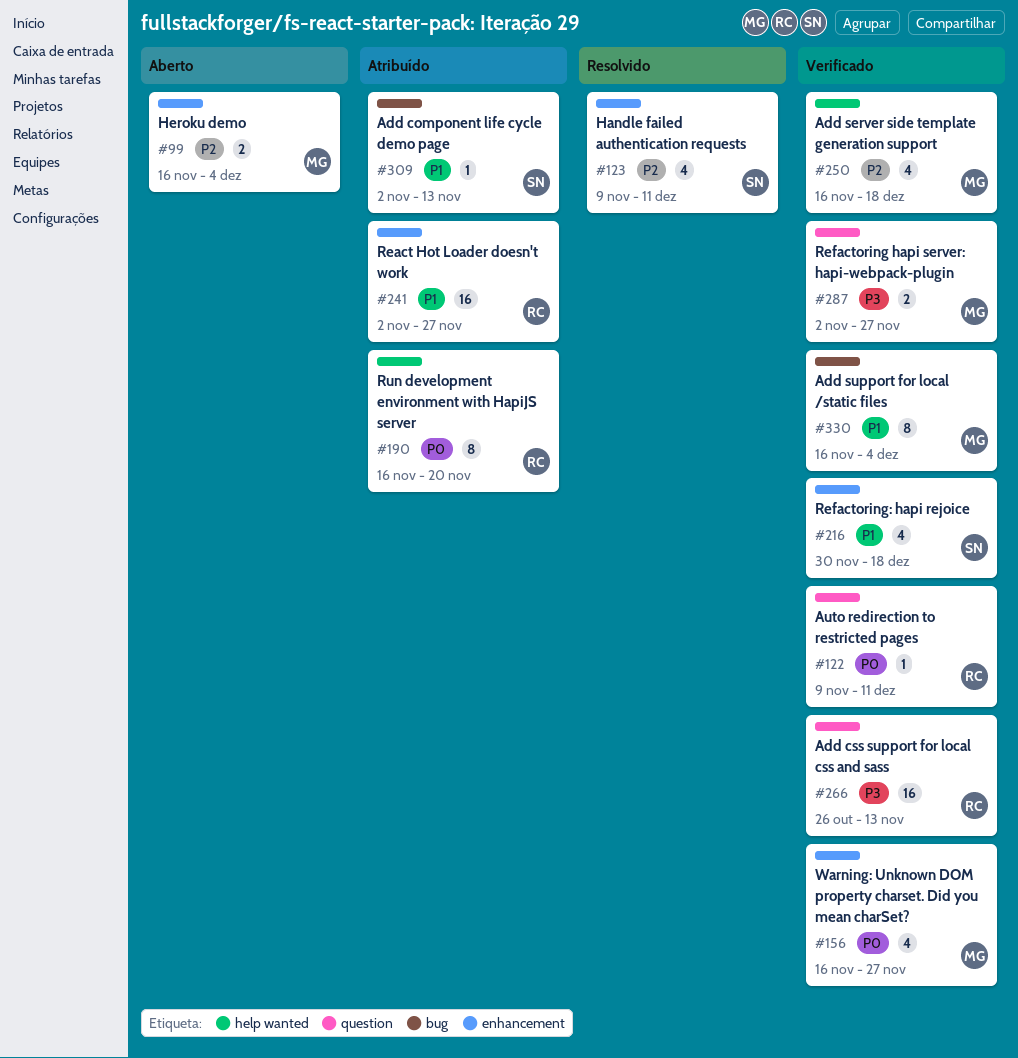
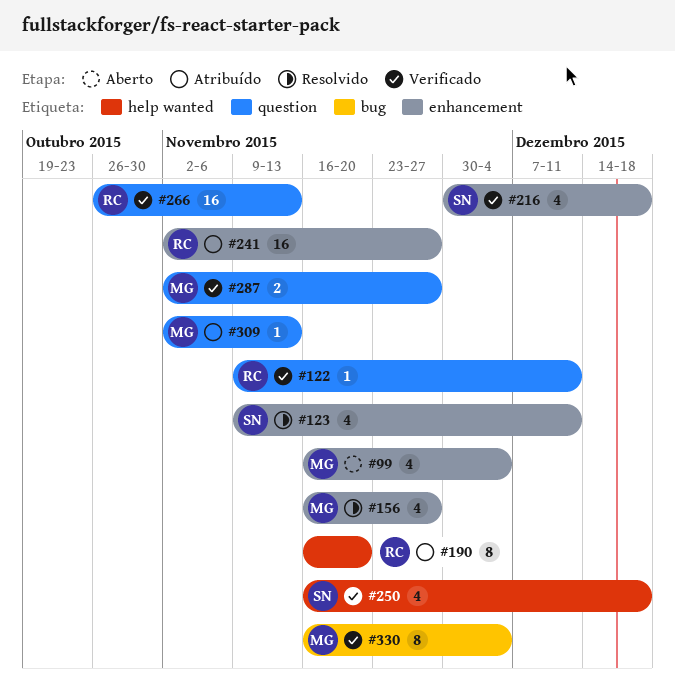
#99, estimate: 2 -> 4
#156, status: Verificado -> Resolvido
#250, owner: MG -> SN
#309, owner: SN -> MG
#309, label: bug -> question

